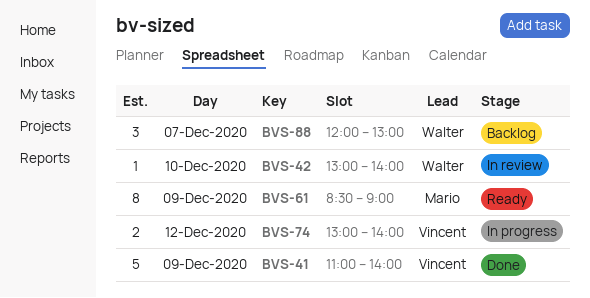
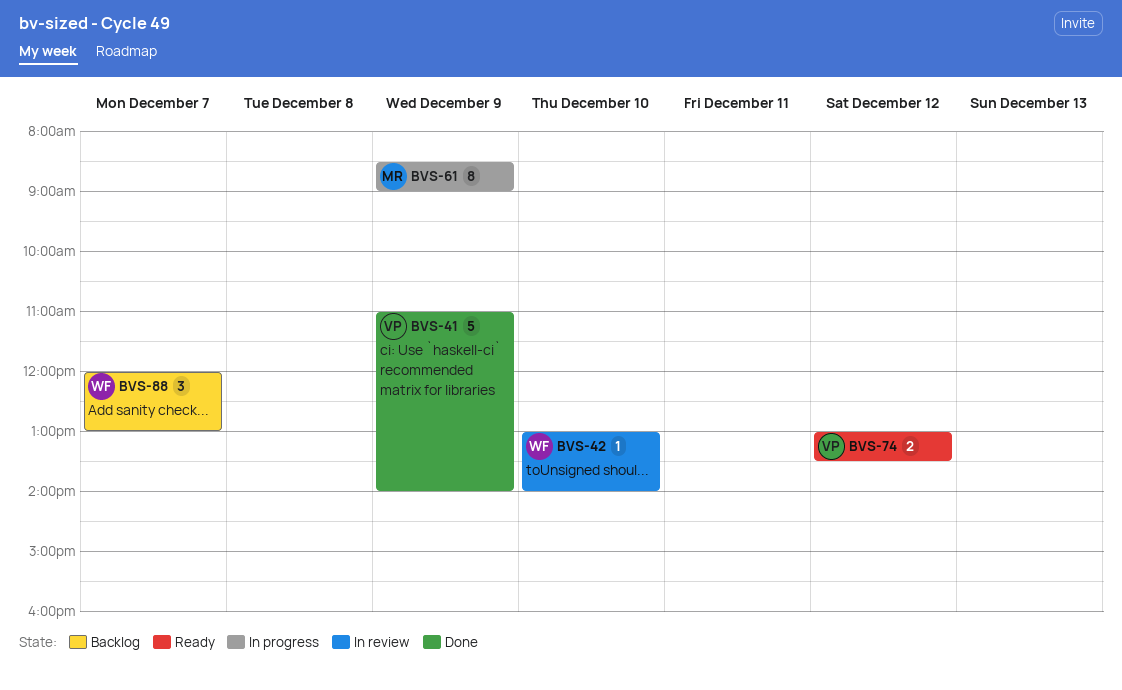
BVS-61, status: Ready -> In progress
BVS-74, status: In progress -> Ready
BVS-74, ends: 14:00 -> 13:30

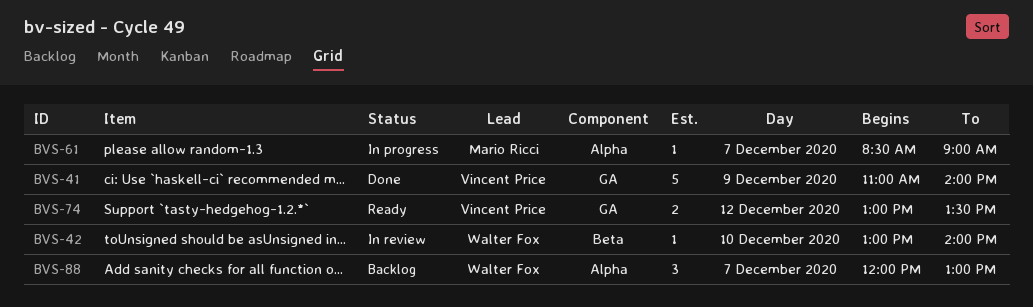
BVS-61, estimate: 8 -> 1
BVS-61, day: Dec 9 -> Dec 7

